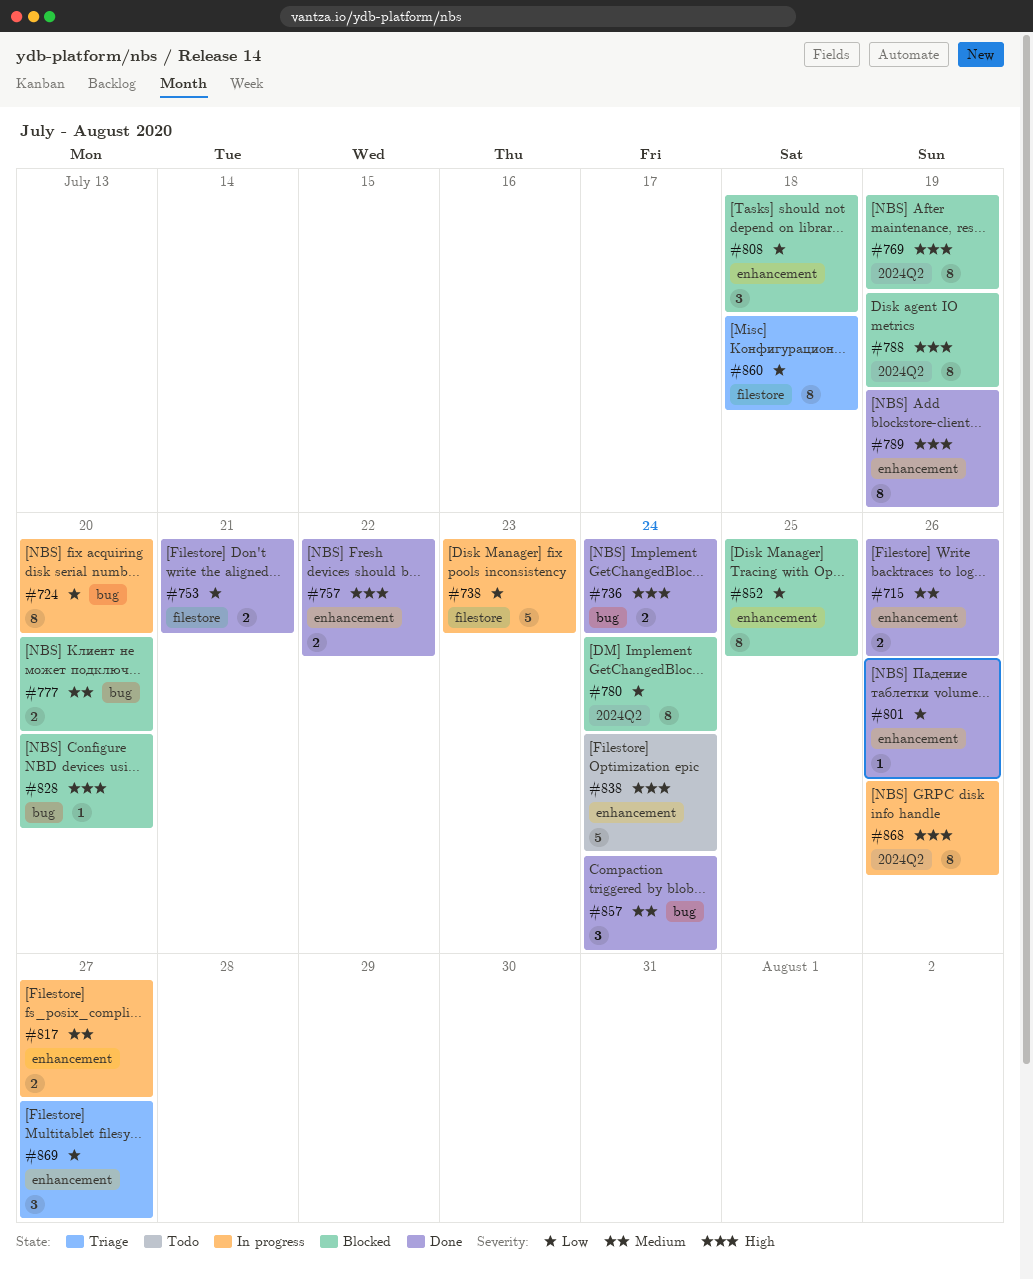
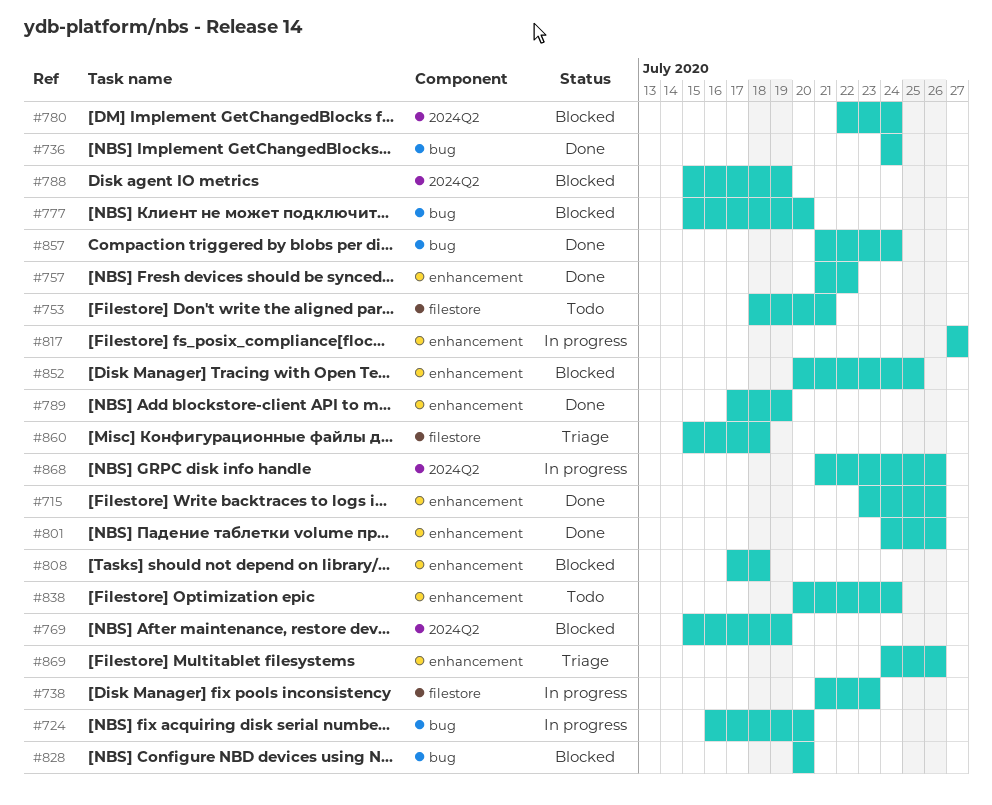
#753, status: Done -> Todo
#869, due: Jul 27 -> Jul 26

